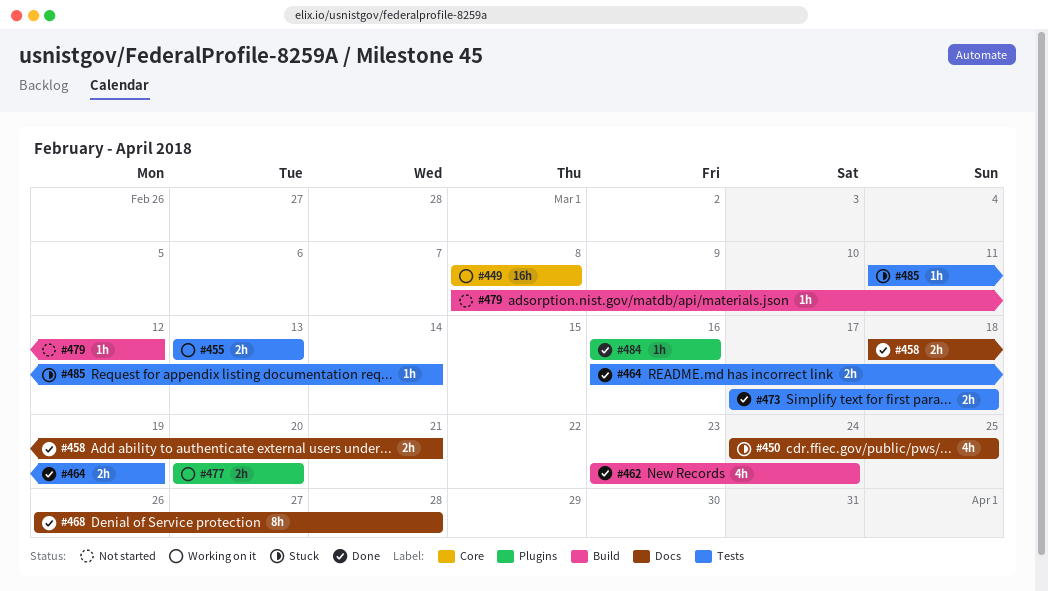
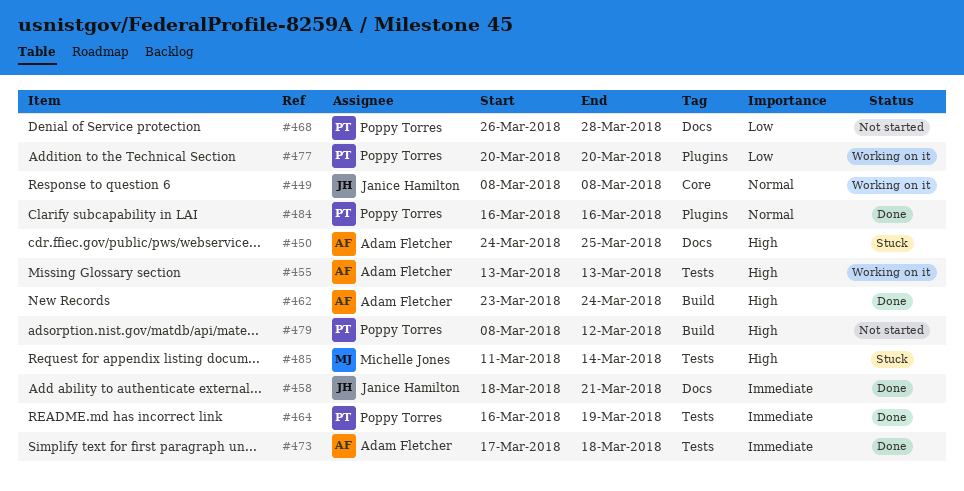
#468, status: Done -> Not started

